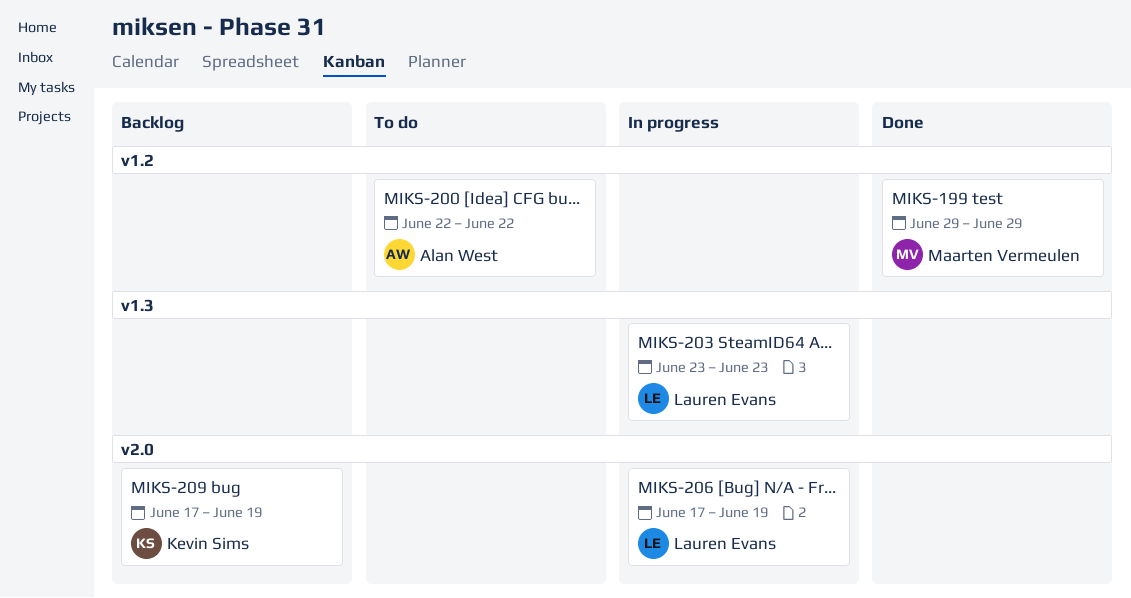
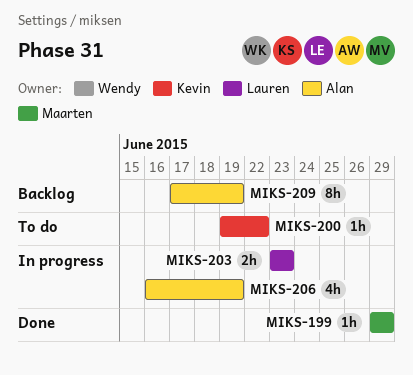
MIKS-200, owner: Alan West -> Kevin Sims
MIKS-200, start: Jun 22 -> Jun 19
MIKS-206, owner: Lauren Evans -> Alan West
MIKS-206, start: Jun 17 -> Jun 16
MIKS-209, owner: Kevin Sims -> Alan West

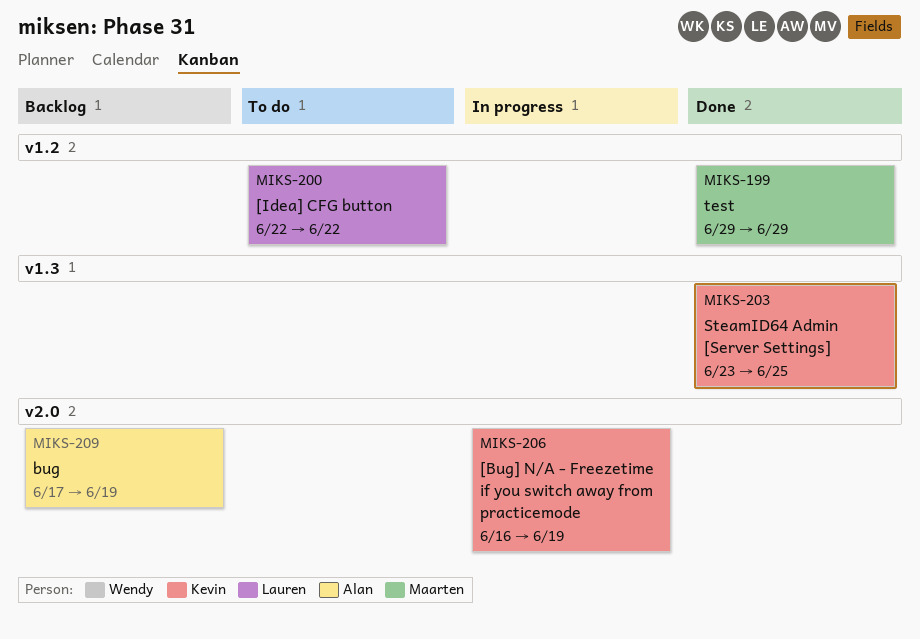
MIKS-200, owner: Kevin -> Lauren
MIKS-200, start: Jun 19 -> Jun 22
MIKS-203, status: In progress -> Done
MIKS-203, owner: Lauren -> Kevin
MIKS-203, due: Jun 23 -> Jun 25
MIKS-206, owner: Alan -> Kevin

